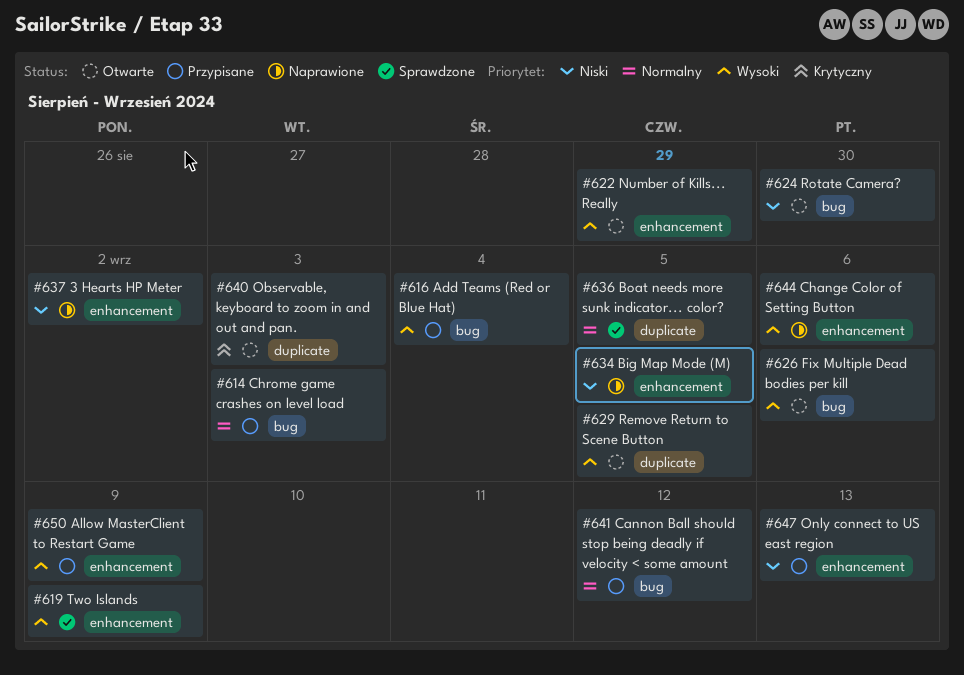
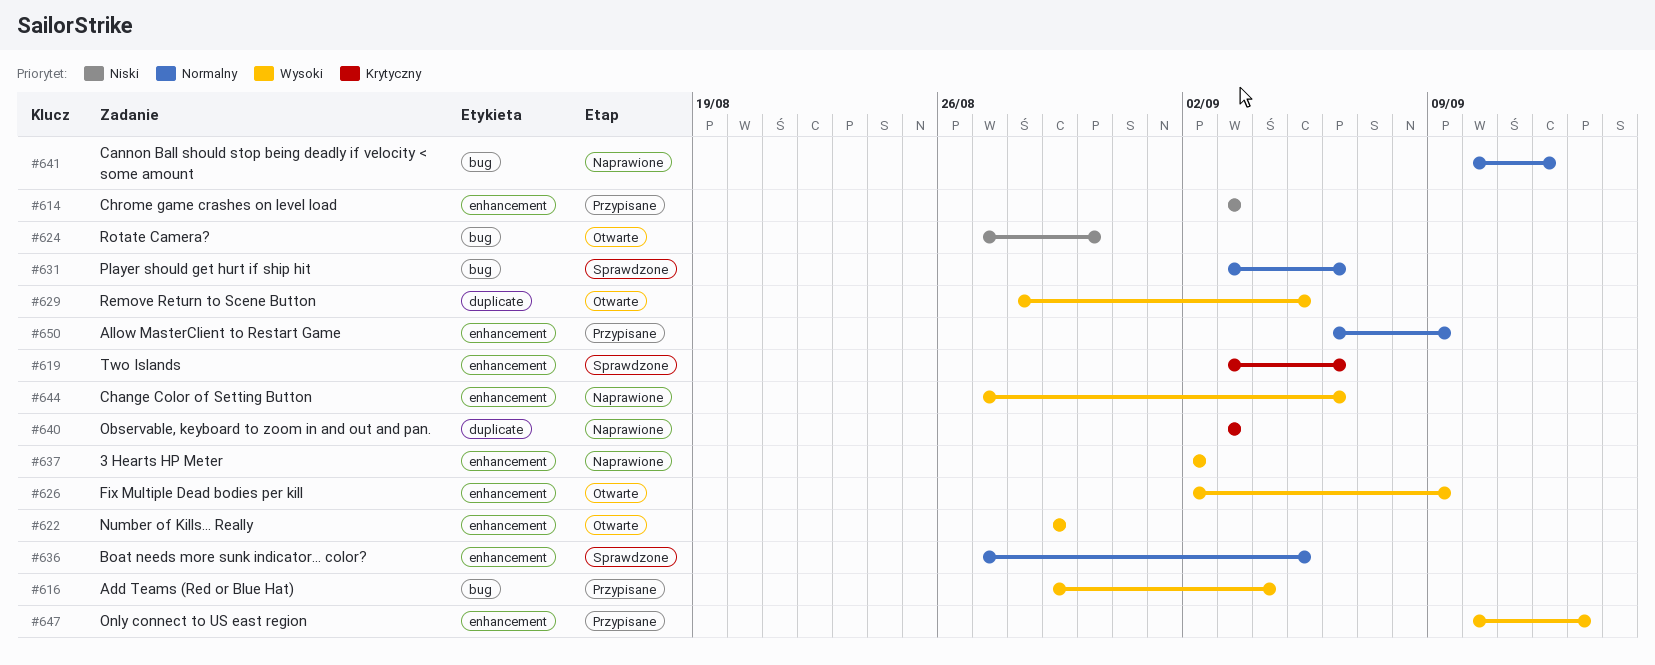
#614, priority: Normalny -> Niski
#614, label: bug -> enhancement
#619, priority: Wysoki -> Krytyczny
#619, due: Sep 9 -> Sep 6
#626, label: bug -> enhancement
#626, due: Sep 6 -> Sep 9
#631: none -> present
#634: present -> none
#636, label: duplicate -> enhancement
#637, priority: Niski -> Wysoki
#640, status: Otwarte -> Naprawione
#641, status: Przypisane -> Naprawione
#647, priority: Niski -> Wysoki
#650, priority: Wysoki -> Normalny

